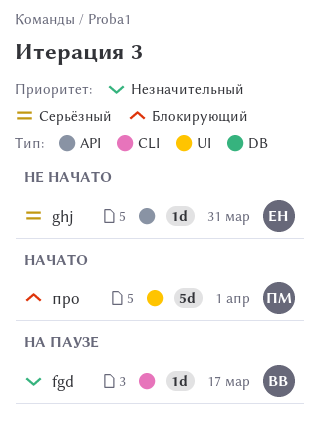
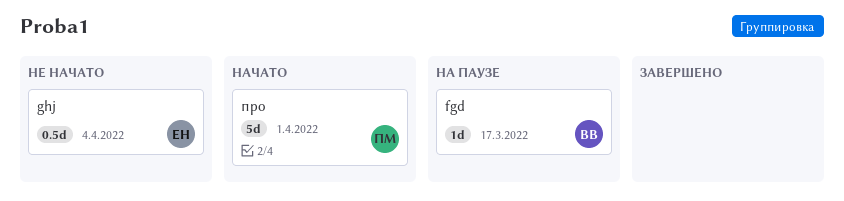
ghj, estimate: 1d -> 0.5d
ghj, due: Mar 31 -> Apr 4

